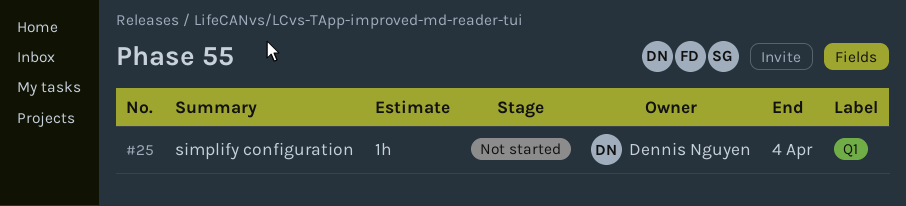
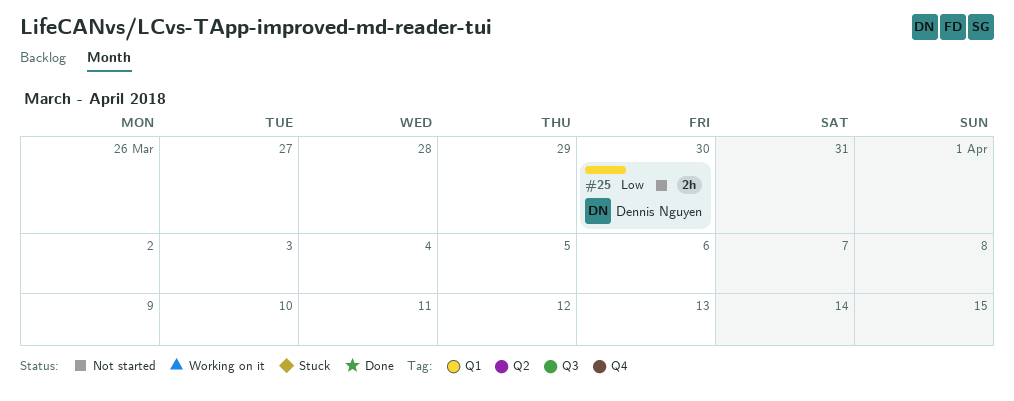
#25, estimate: 1h -> 2h
#25, due: Apr 4 -> Mar 30

